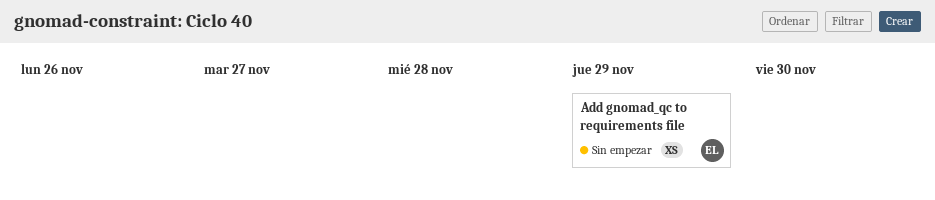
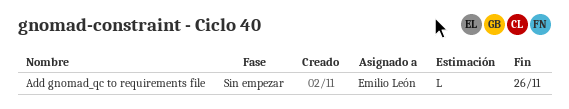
Add gnomad_qc to requirements file, estimate: XS -> L
Add gnomad_qc to requirements file, due: Nov 29 -> Nov 26

